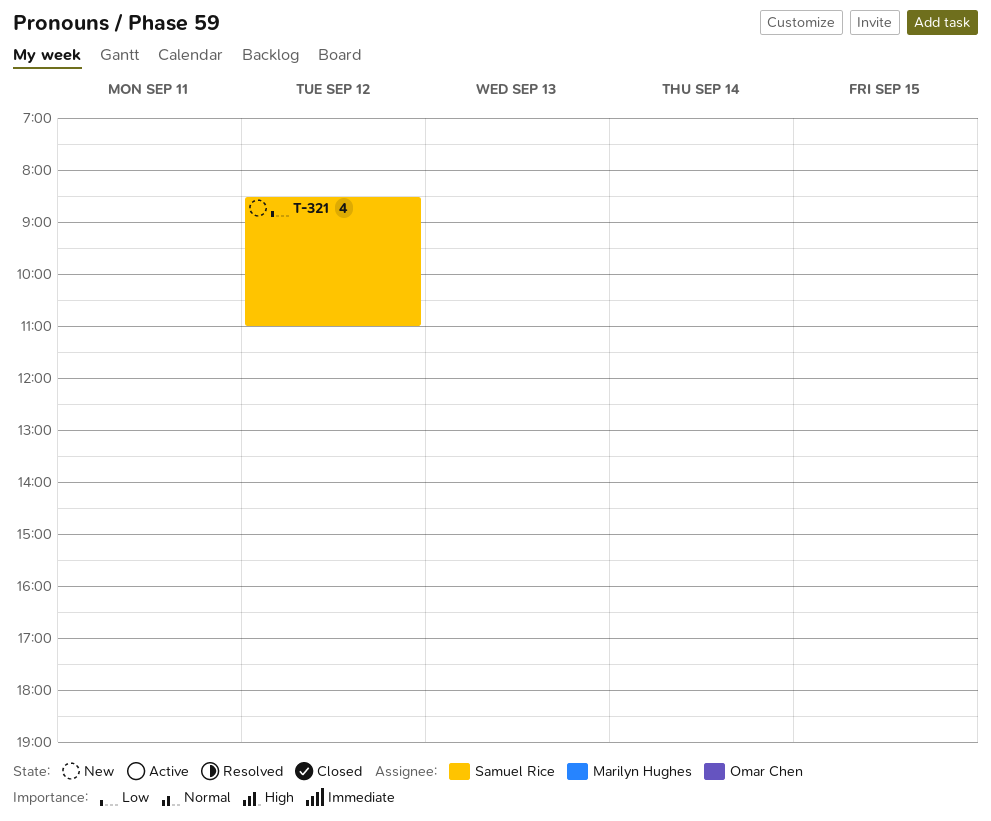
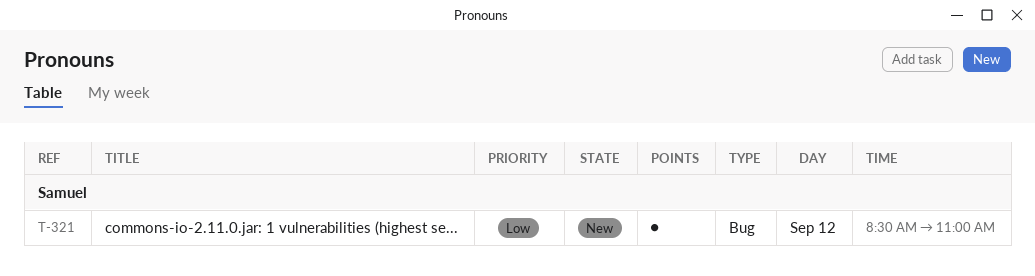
T-321, estimate: 4 -> 1

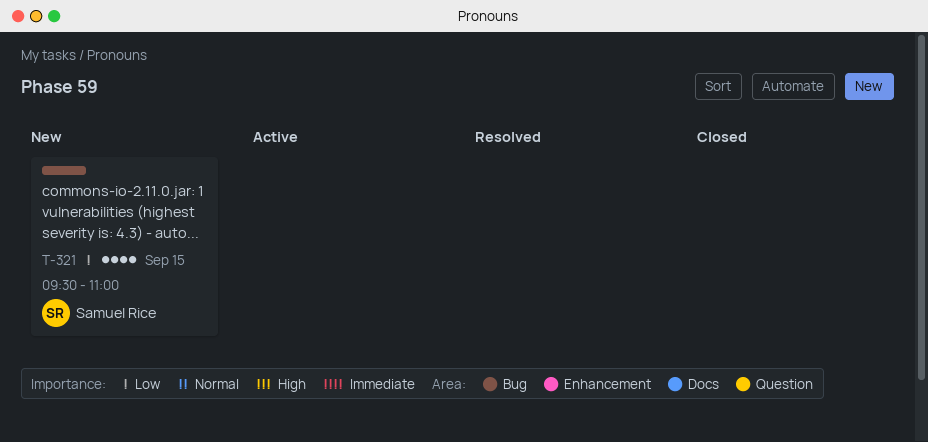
T-321, estimate: 1 -> 4
T-321, day: Sep 12 -> Sep 15
T-321, begins: 08:30 -> 09:30

